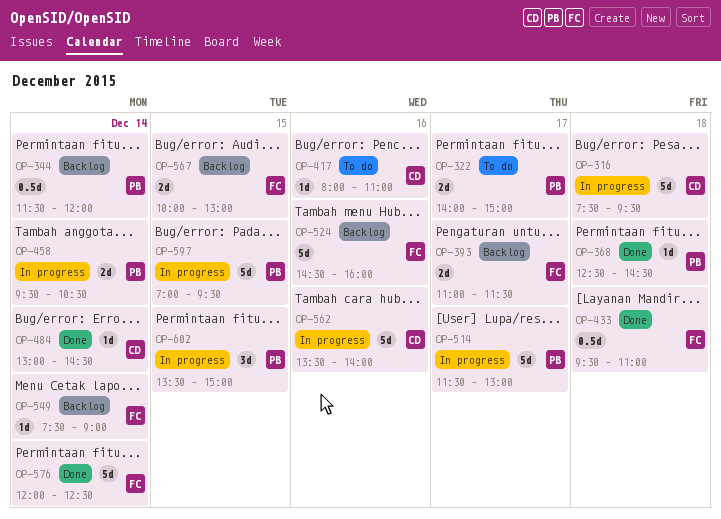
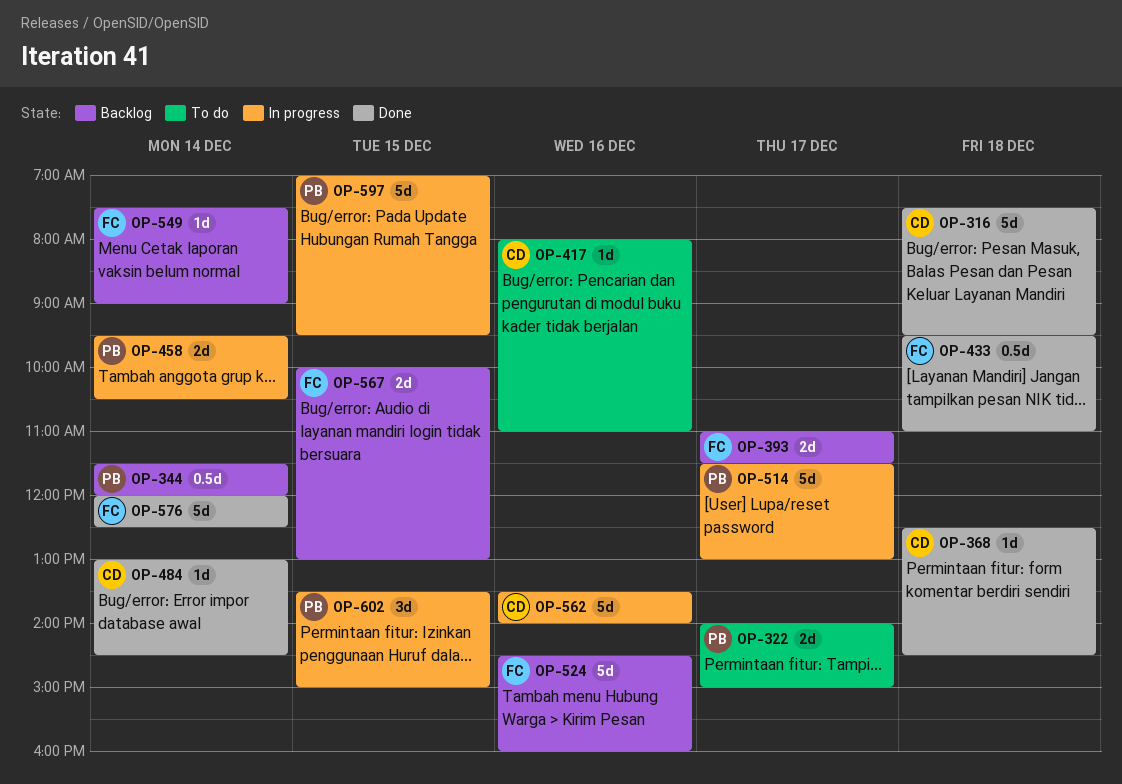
OP-316, status: In progress -> Done
OP-368, owner: PB -> CD

